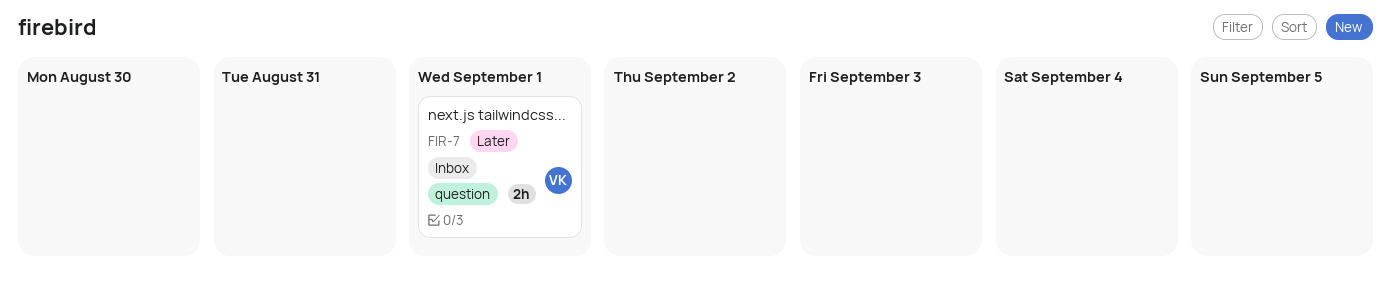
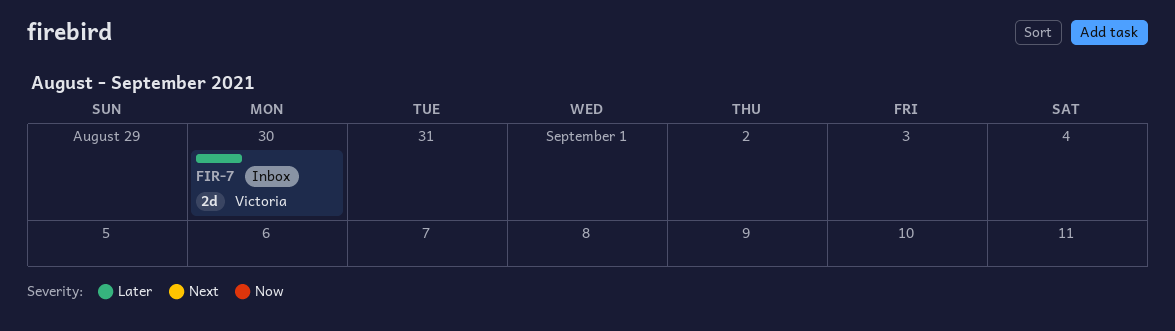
FIR-7, estimate: 2h -> 2d
FIR-7, due: Sep 1 -> Aug 30

